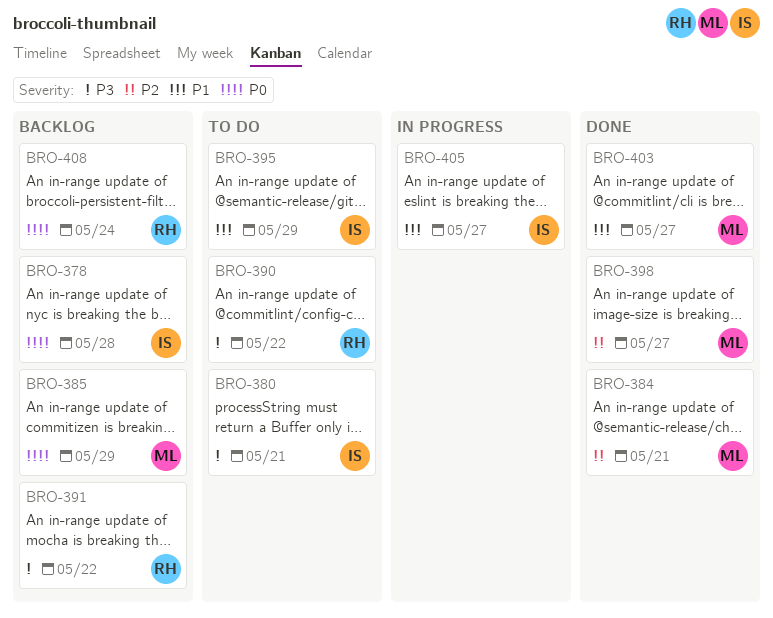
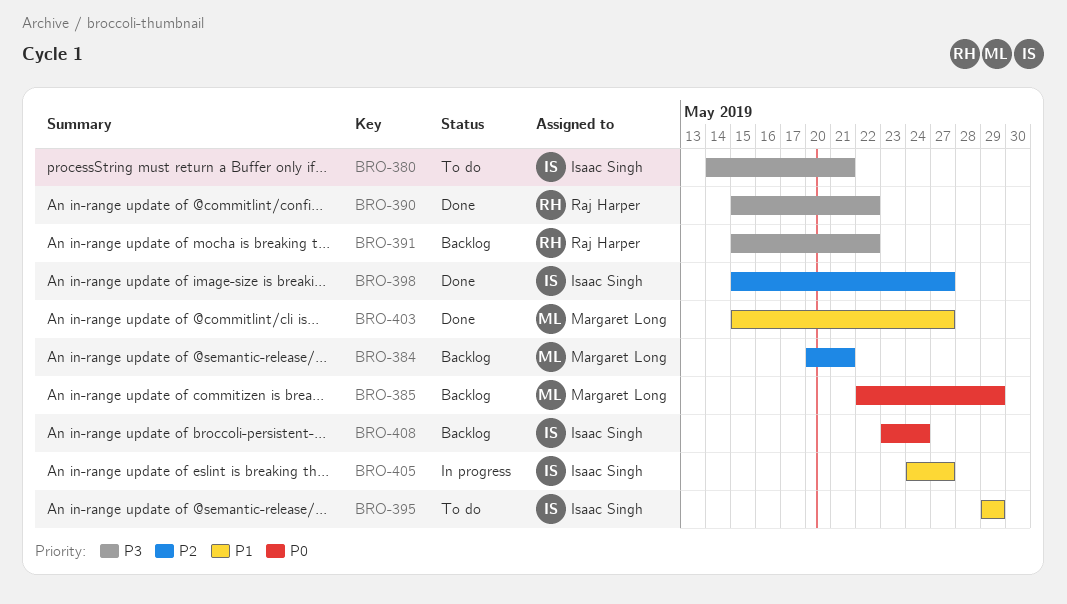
BRO-378: present -> none
BRO-384, status: Done -> Backlog
BRO-390, status: To do -> Done
BRO-398, owner: Margaret Long -> Isaac Singh
BRO-408, owner: Raj Harper -> Isaac Singh

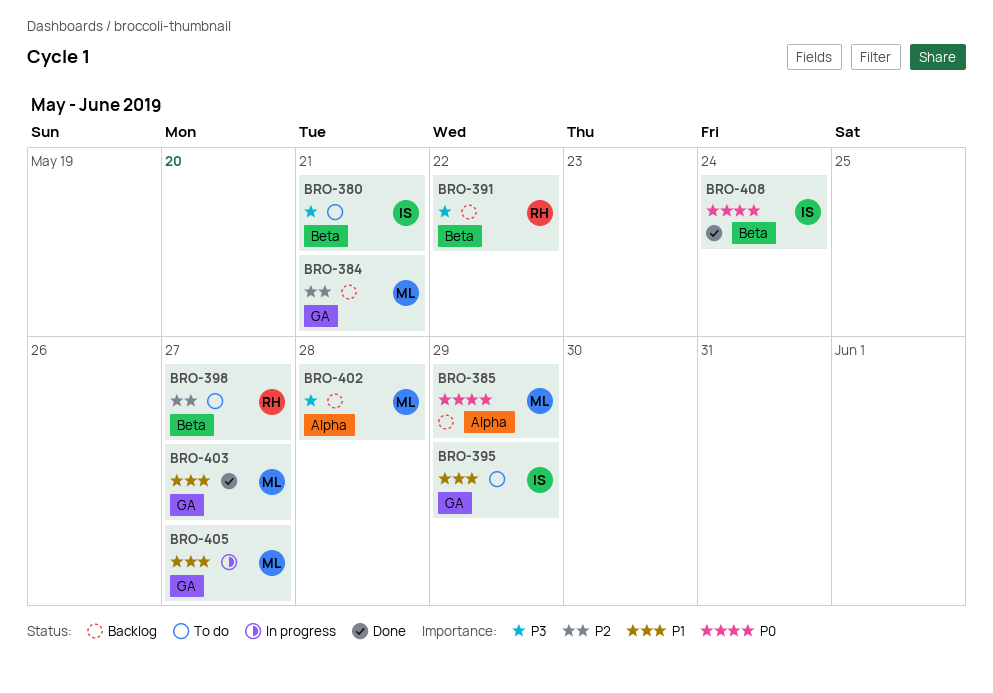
BRO-390: present -> none
BRO-398, status: Done -> To do
BRO-398, owner: Isaac Singh -> Raj Harper
BRO-402: none -> present
BRO-405, owner: Isaac Singh -> Margaret Long
BRO-408, status: Backlog -> Done

